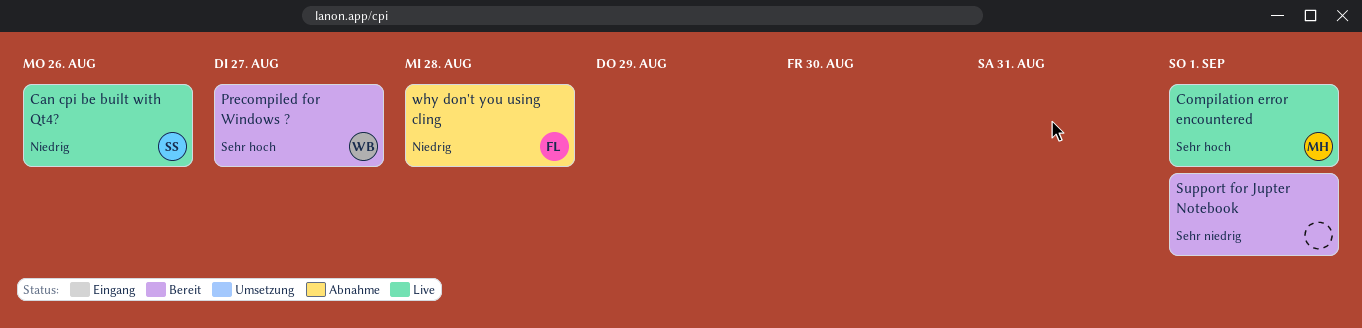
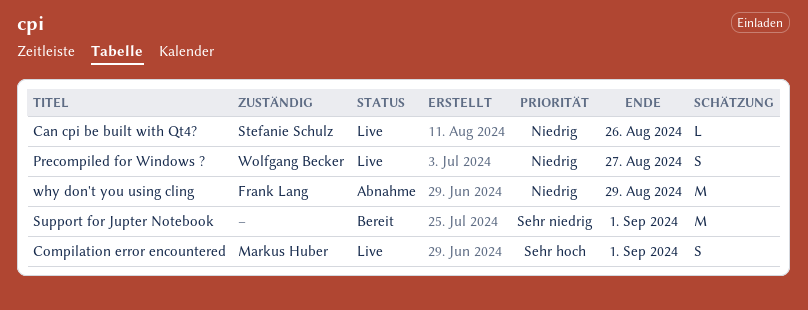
Precompiled for Windows ?, status: Bereit -> Live
Precompiled for Windows ?, priority: Sehr hoch -> Niedrig
why don't you using cling, due: Aug 28 -> Aug 29

